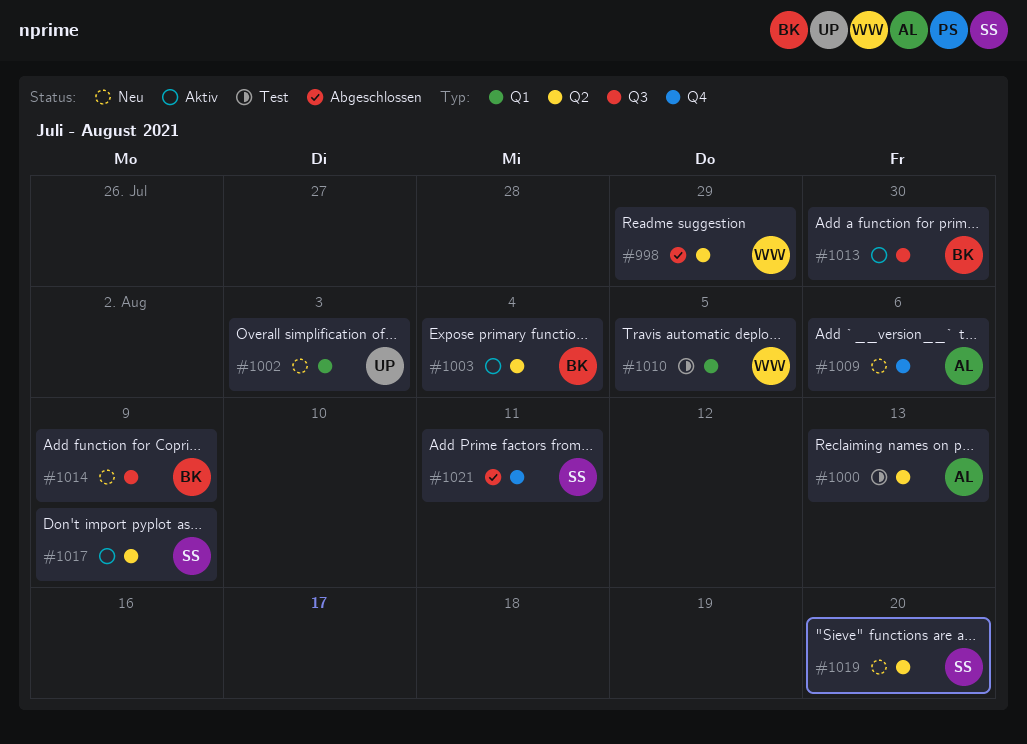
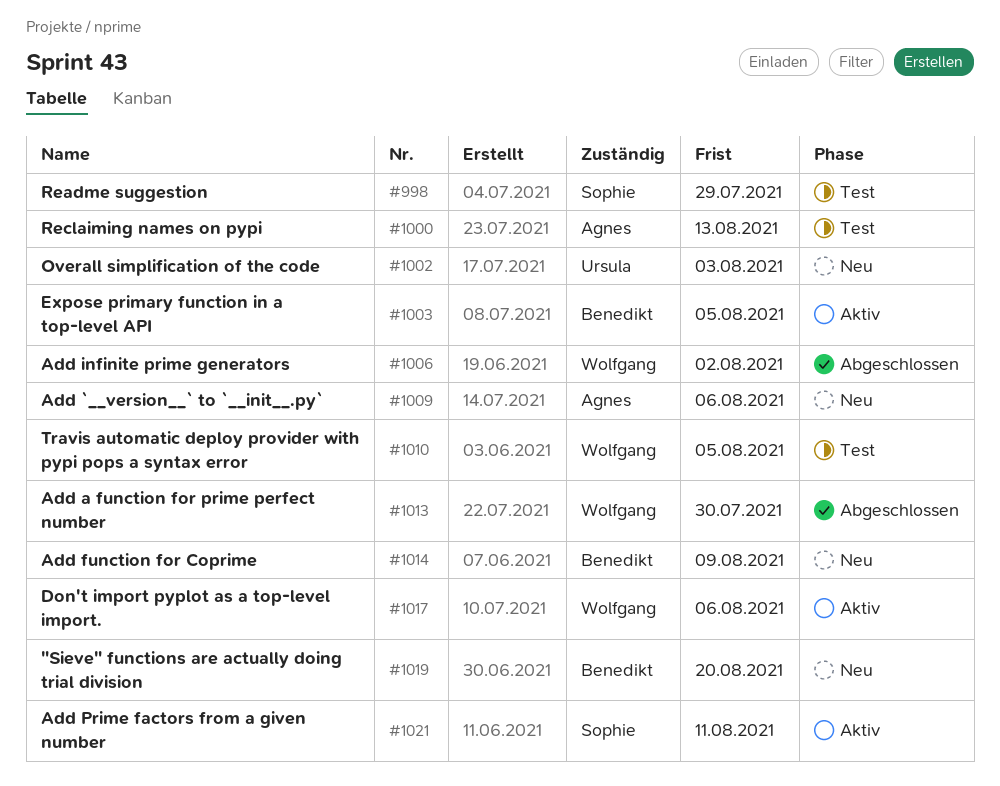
#998, status: Abgeschlossen -> Test
#998, owner: Wolfgang -> Sophie
#1003, due: Aug 4 -> Aug 5
#1006: none -> present
#1013, status: Aktiv -> Abgeschlossen
#1013, owner: Benedikt -> Wolfgang
#1017, owner: Sophie -> Wolfgang
#1017, due: Aug 9 -> Aug 6
#1019, owner: Sophie -> Benedikt
#1021, status: Abgeschlossen -> Aktiv

